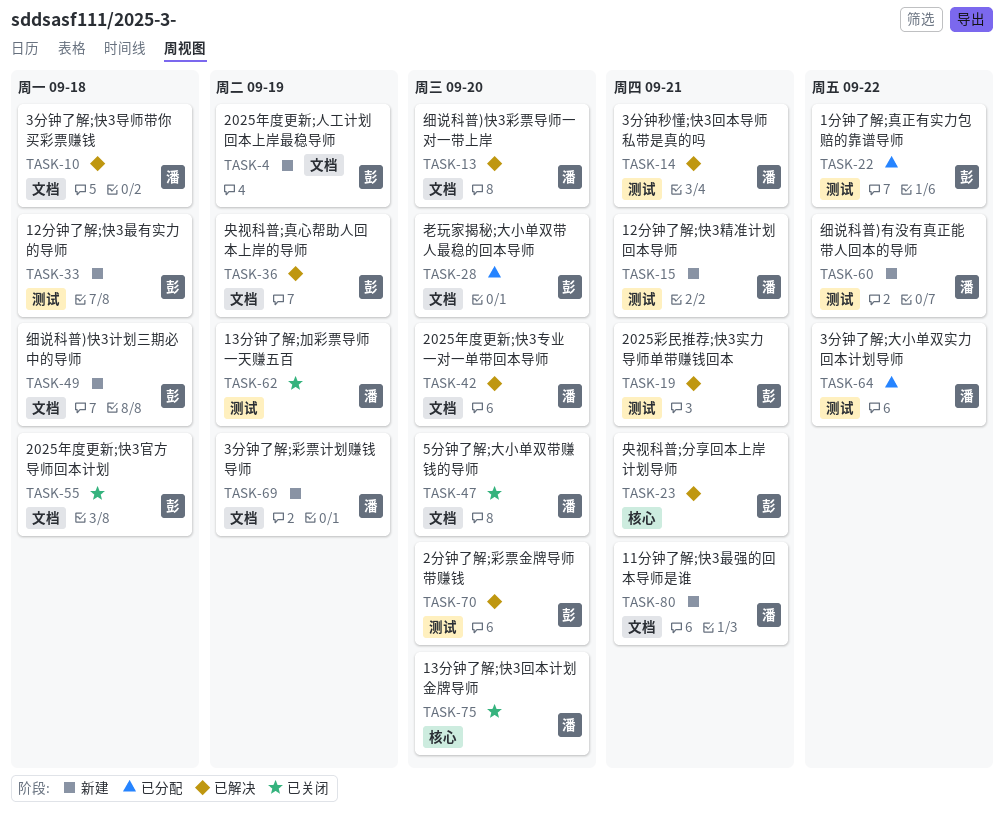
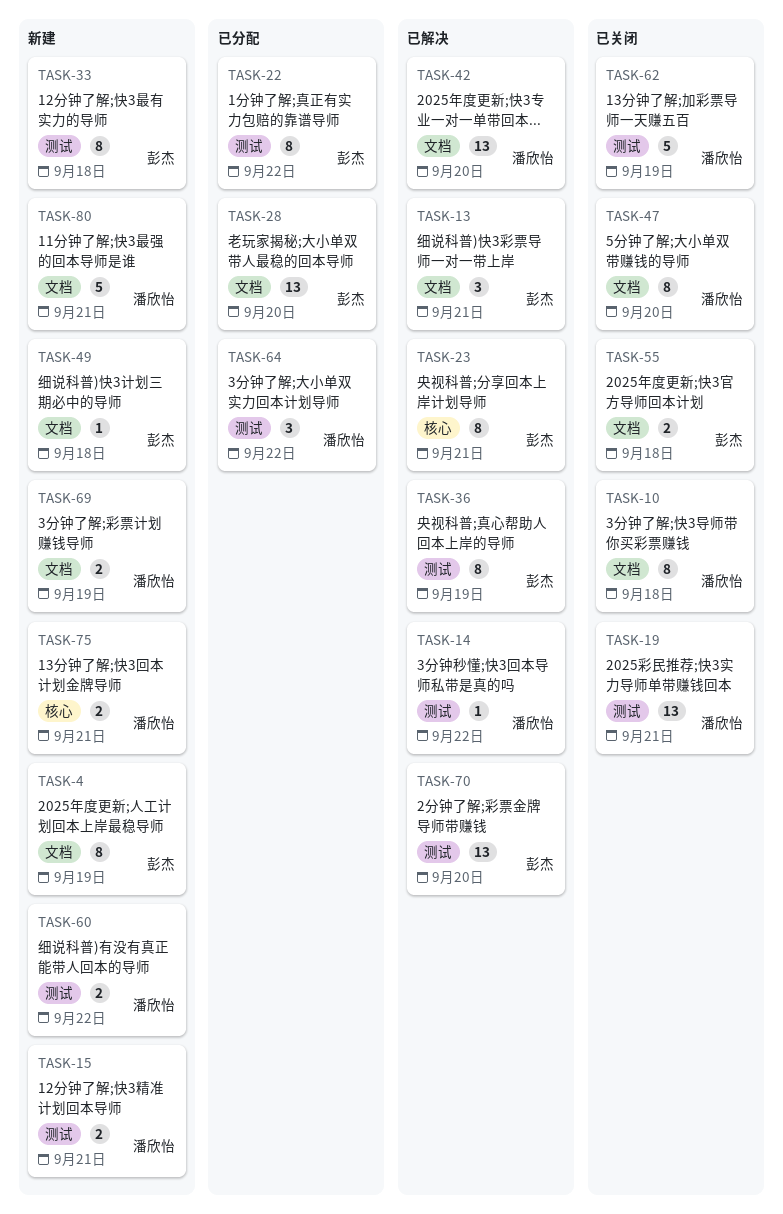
TASK-10, status: 已解决 -> 已关闭
TASK-13, owner: 潘欣怡 -> 彭杰
TASK-13, due: Sep 20 -> Sep 21
TASK-14, due: Sep 21 -> Sep 22
TASK-19, status: 已解决 -> 已关闭
TASK-19, owner: 彭杰 -> 潘欣怡
TASK-36, label: 文档 -> 测试
TASK-75, status: 已关闭 -> 新建
TASK-75, due: Sep 20 -> Sep 21

